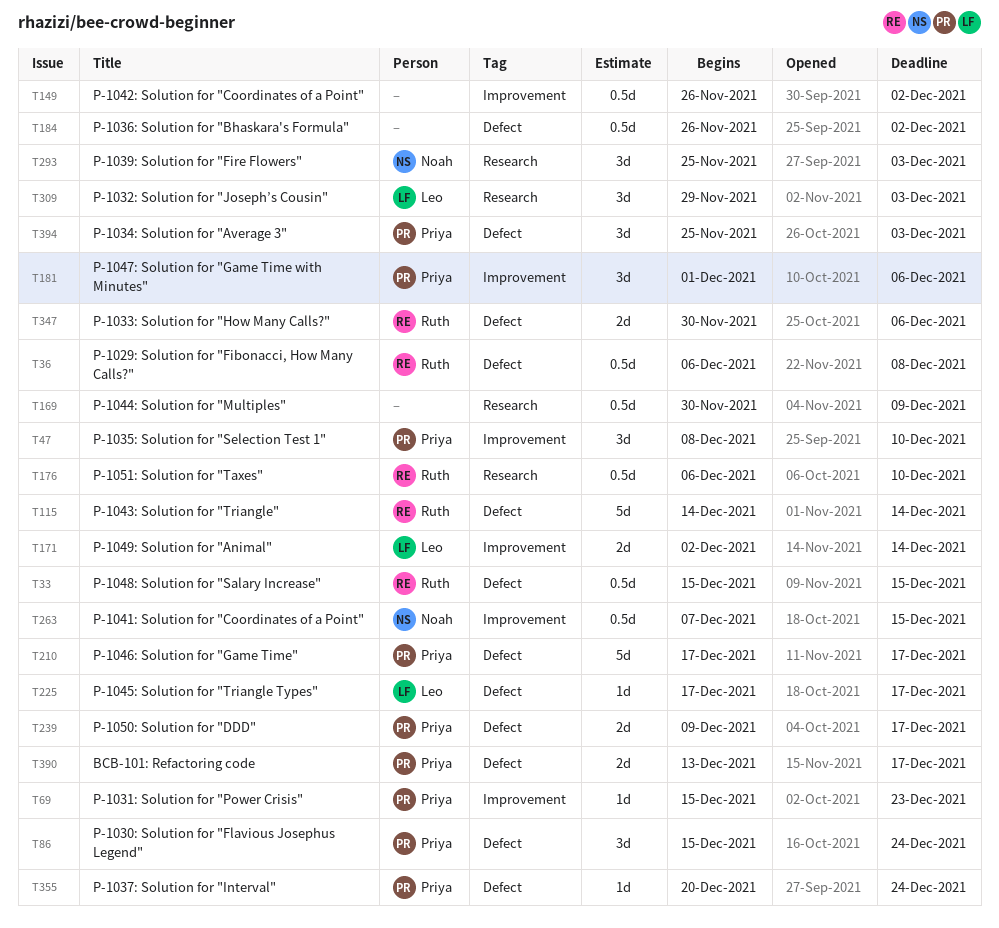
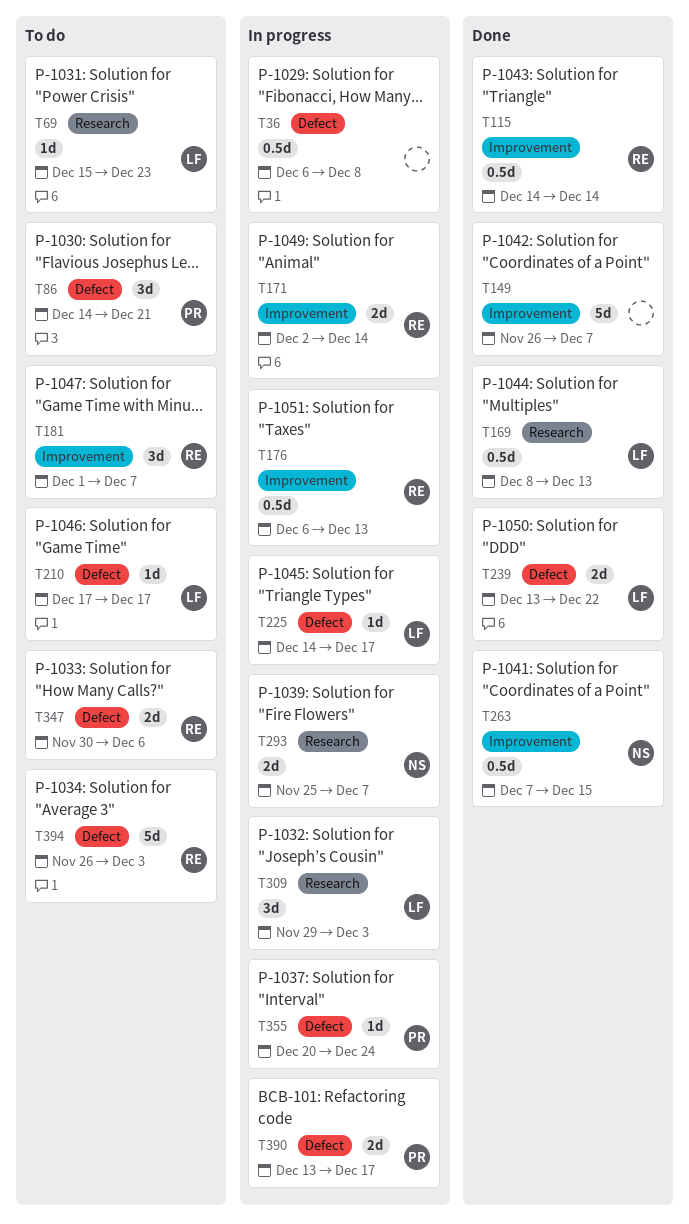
T33: present -> none
T36, owner: Ruth -> none
T47: present -> none
T69, owner: Priya -> Leo
T69, label: Improvement -> Research
T86, start: Dec 15 -> Dec 14
T86, due: Dec 24 -> Dec 21
T115, label: Defect -> Improvement
T115, estimate: 5d -> 0.5d
T149, estimate: 0.5d -> 5d
T149, due: Dec 2 -> Dec 7
T169, owner: none -> Leo
T169, start: Nov 30 -> Dec 8
T169, due: Dec 9 -> Dec 13
T171, owner: Leo -> Ruth
T176, label: Research -> Improvement
T176, due: Dec 10 -> Dec 13
T181, owner: Priya -> Ruth
T181, due: Dec 6 -> Dec 7
T184: present -> none
T210, owner: Priya -> Leo
T210, estimate: 5d -> 1d
T225, start: Dec 17 -> Dec 14
T239, owner: Priya -> Leo
T239, start: Dec 9 -> Dec 13
T239, due: Dec 17 -> Dec 22
T293, estimate: 3d -> 2d
T293, due: Dec 3 -> Dec 7
T394, owner: Priya -> Ruth
T394, estimate: 3d -> 5d
T394, start: Nov 25 -> Nov 26

